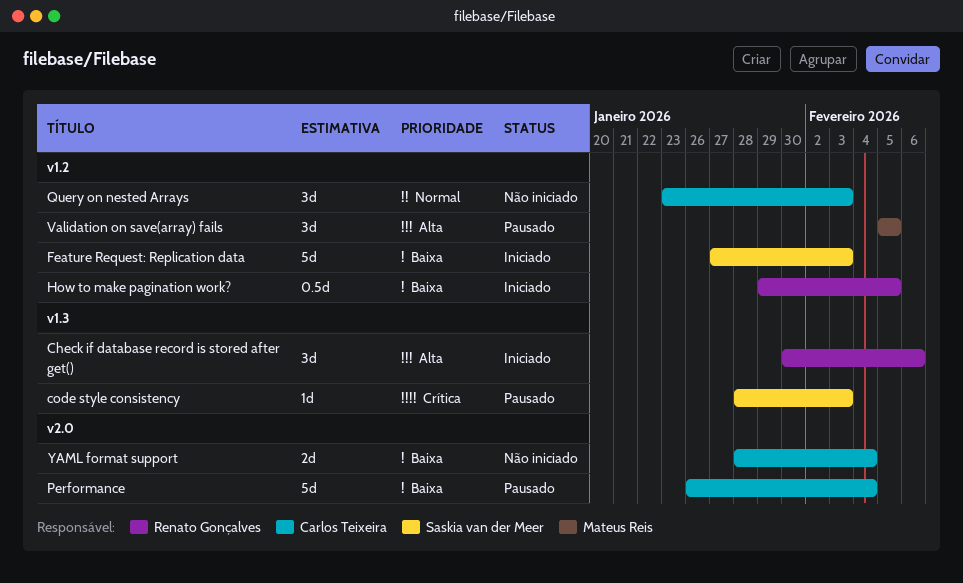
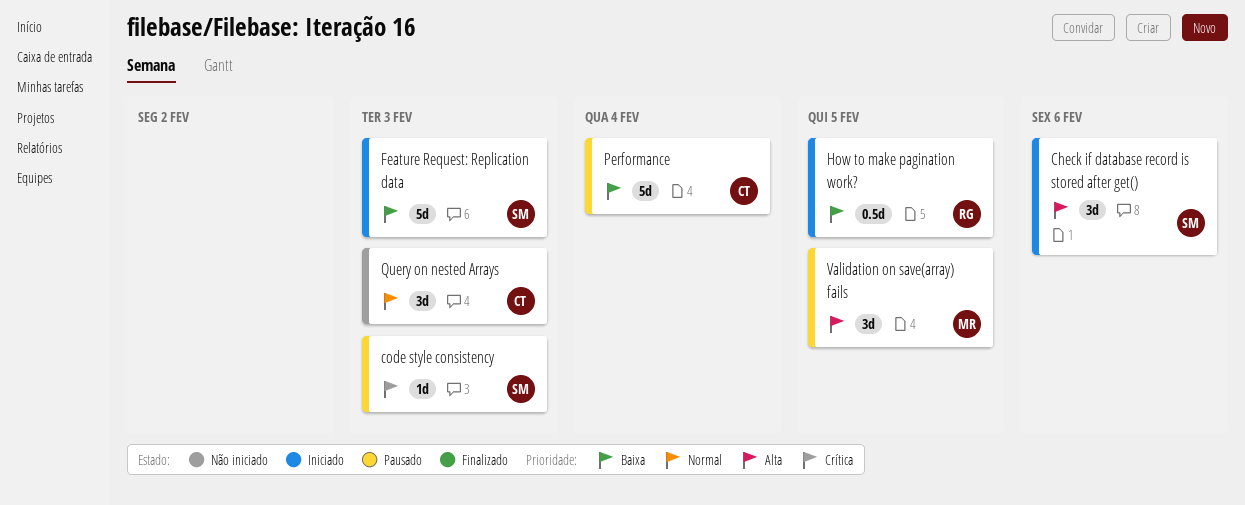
Check if database record is stored after get(), owner: Renato Gonçalves -> Saskia van der Meer
YAML format support: present -> none

